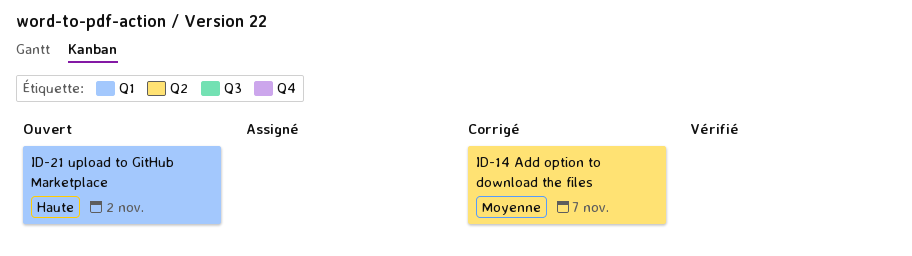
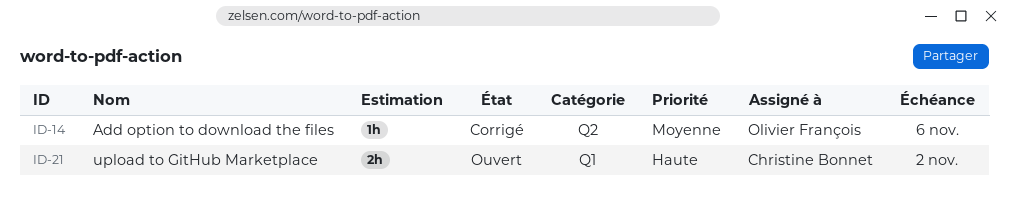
ID-14, due: Nov 7 -> Nov 6

